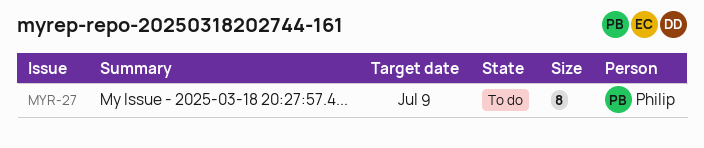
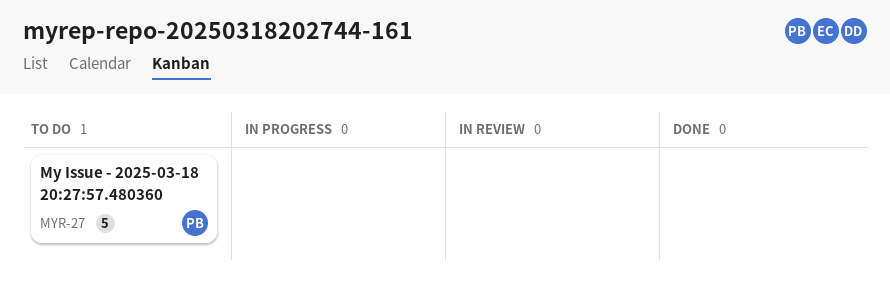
MYR-27, estimate: 8 -> 5

